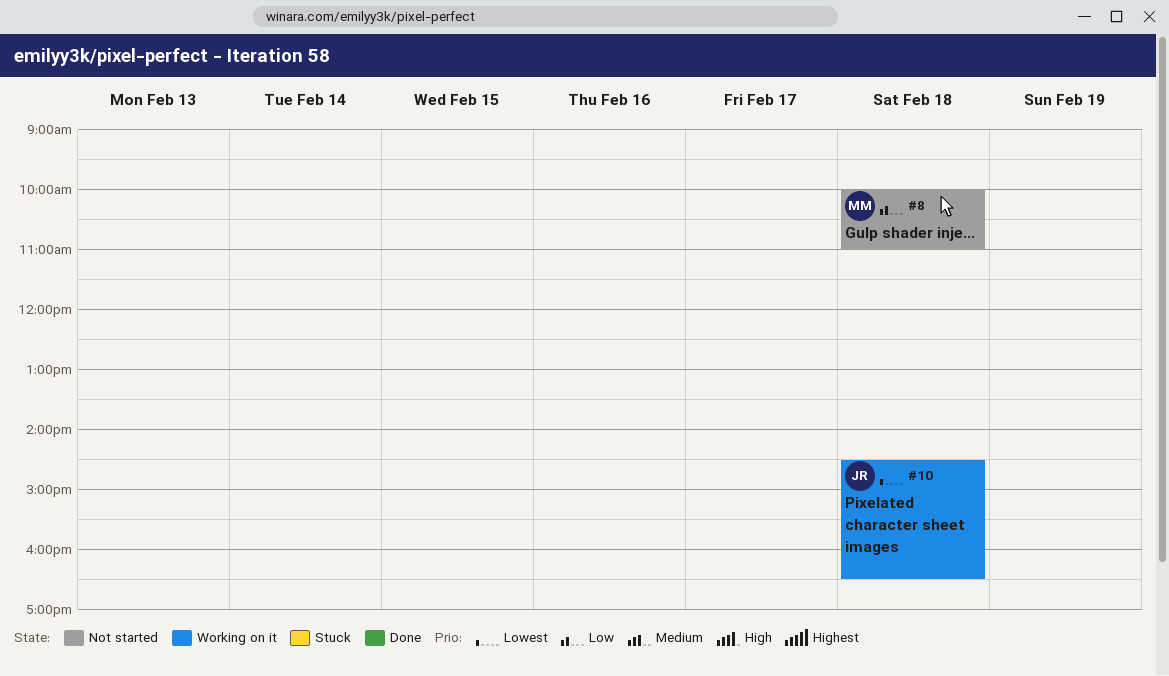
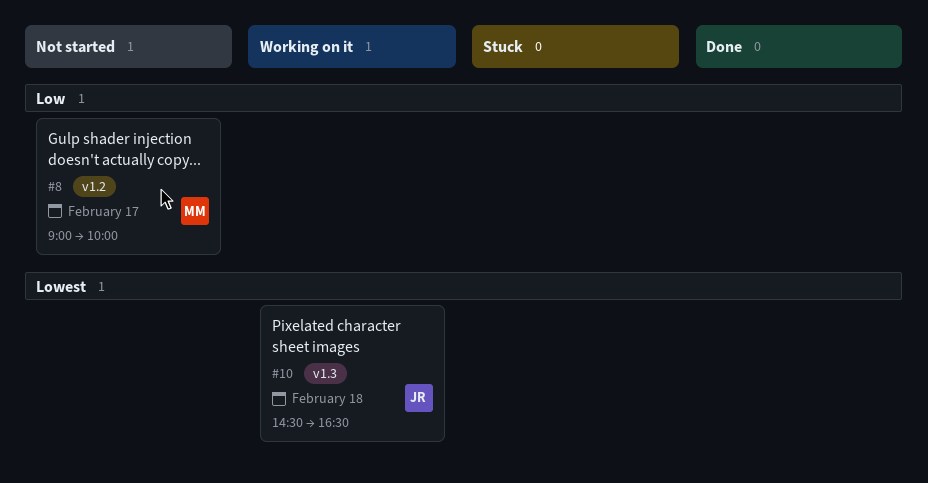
#8, day: Feb 18 -> Feb 17
#8, begins: 10:00 -> 09:00
#8, ends: 11:00 -> 10:00

